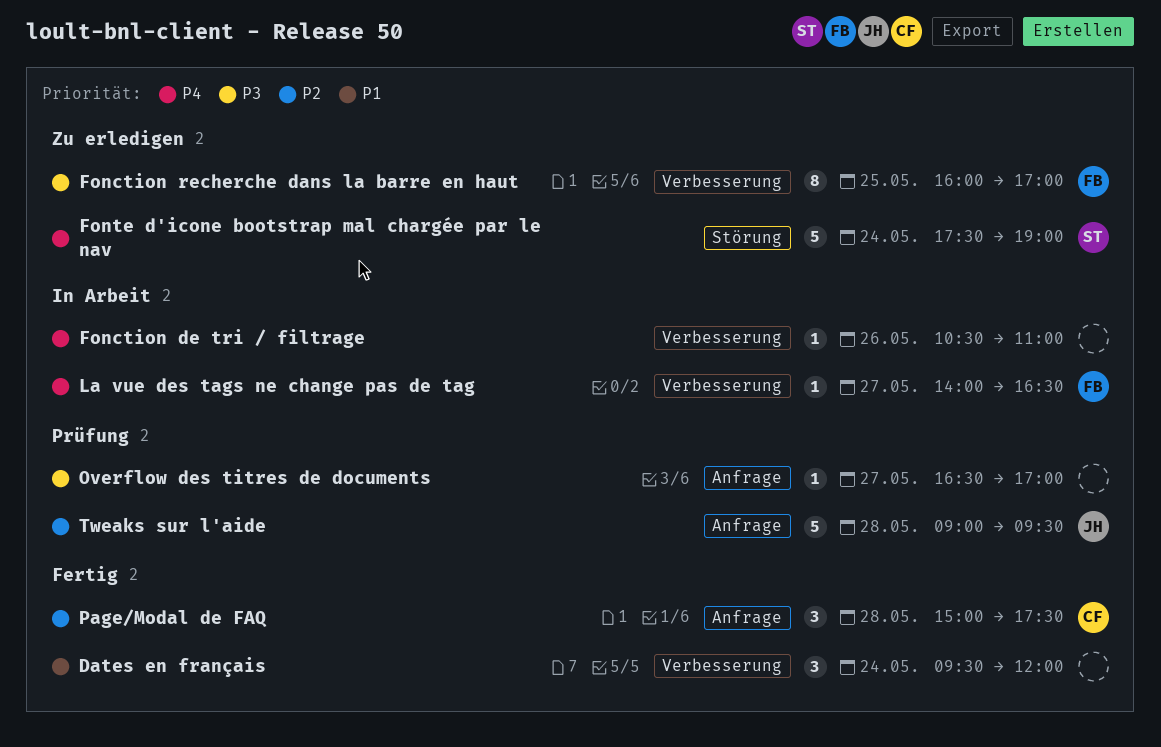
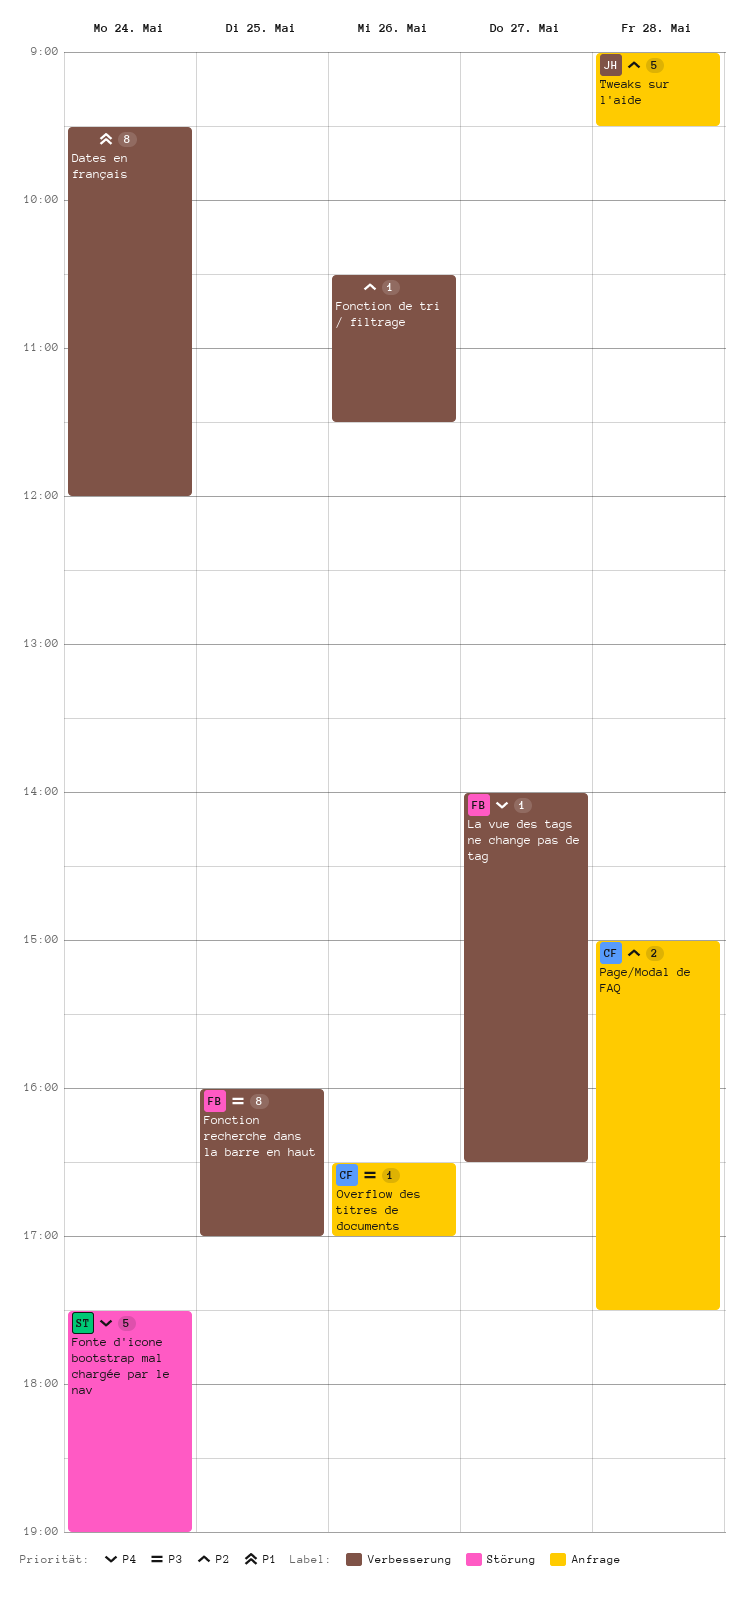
Dates en français, estimate: 3 -> 8
Fonction de tri / filtrage, priority: P4 -> P2
Fonction de tri / filtrage, ends: 11:00 -> 11:30
Overflow des titres de documents, owner: none -> CF
Overflow des titres de documents, day: May 27 -> May 26
Page/Modal de FAQ, estimate: 3 -> 2

